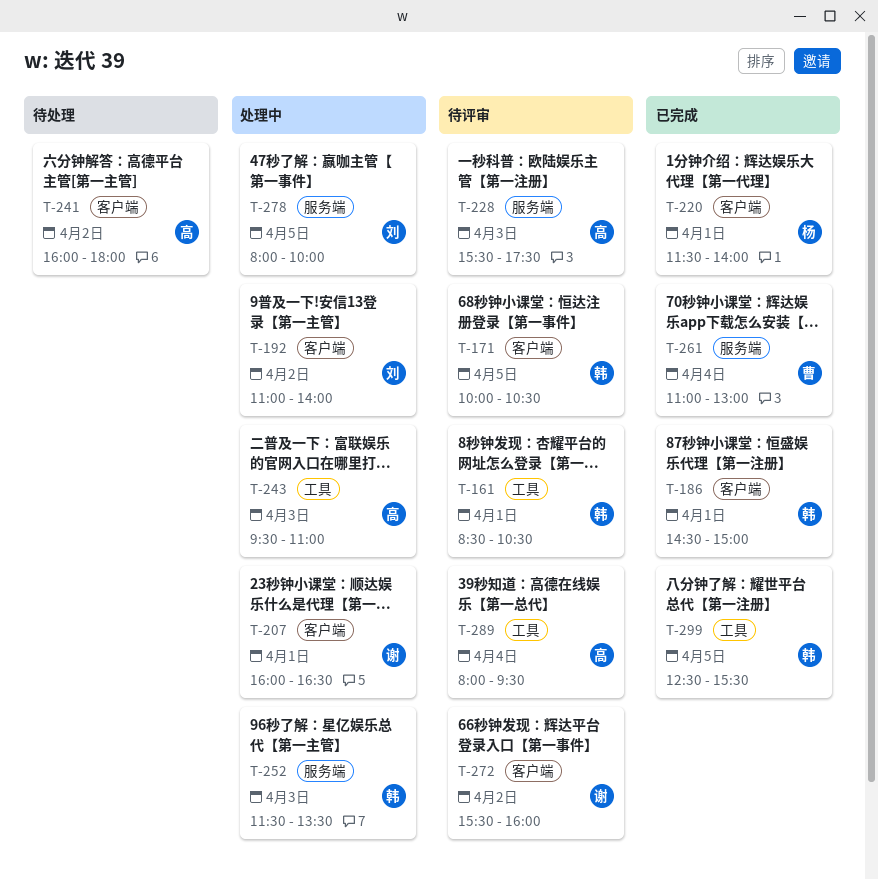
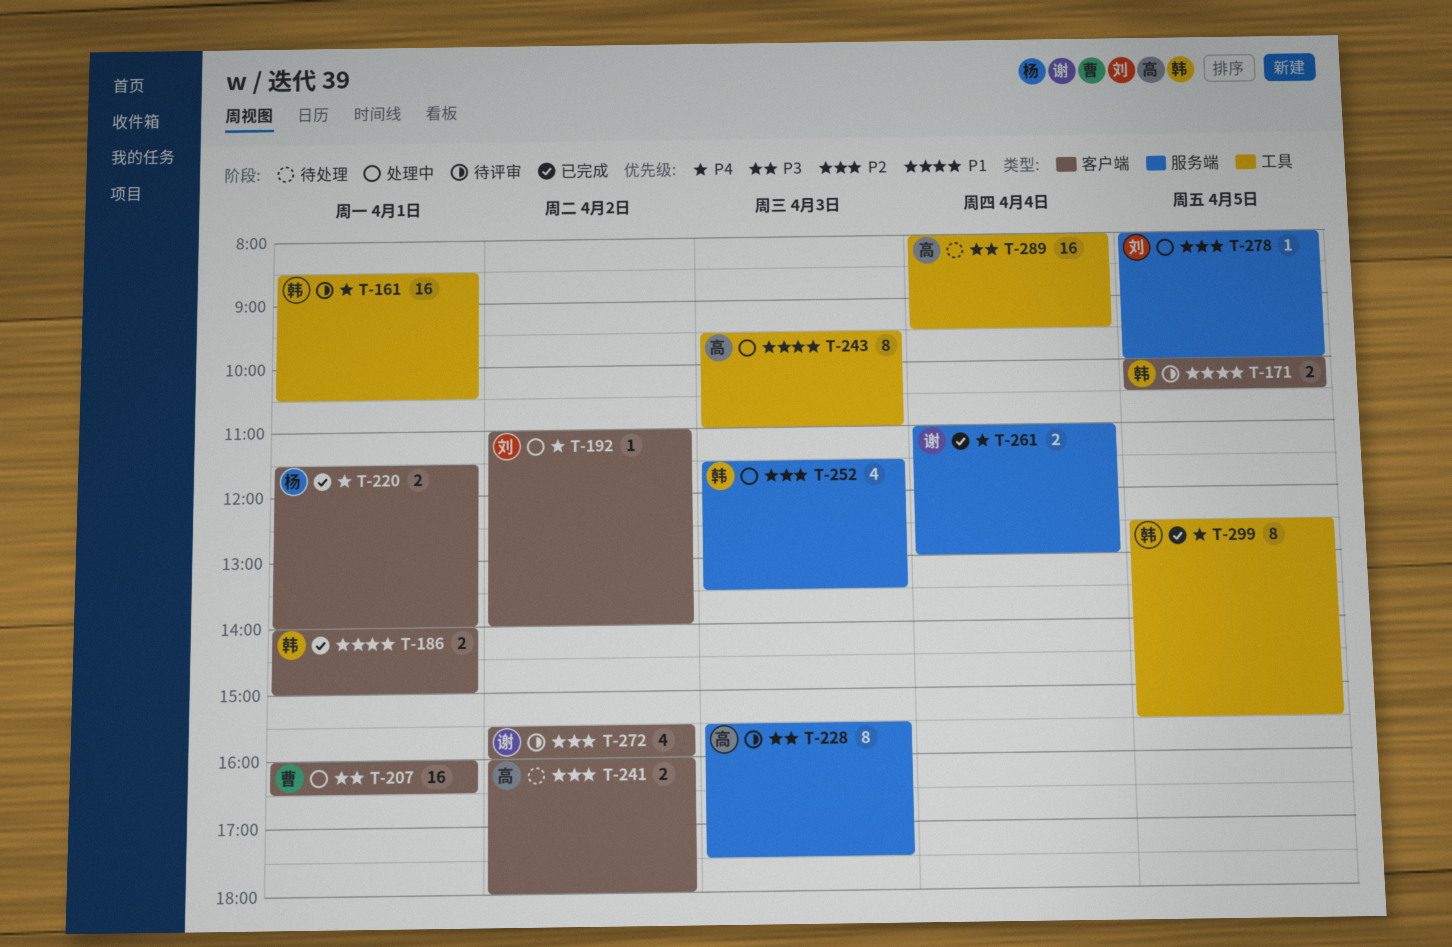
T-186, begins: 14:30 -> 14:00
T-207, owner: 谢 -> 曹
T-261, owner: 曹 -> 谢
T-289, status: 待评审 -> 待处理

